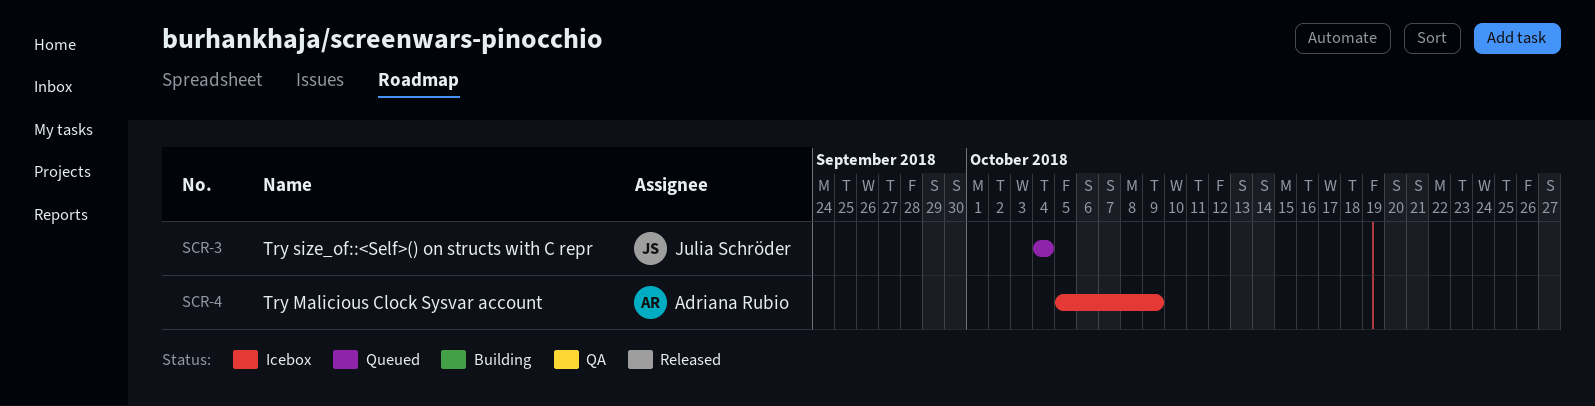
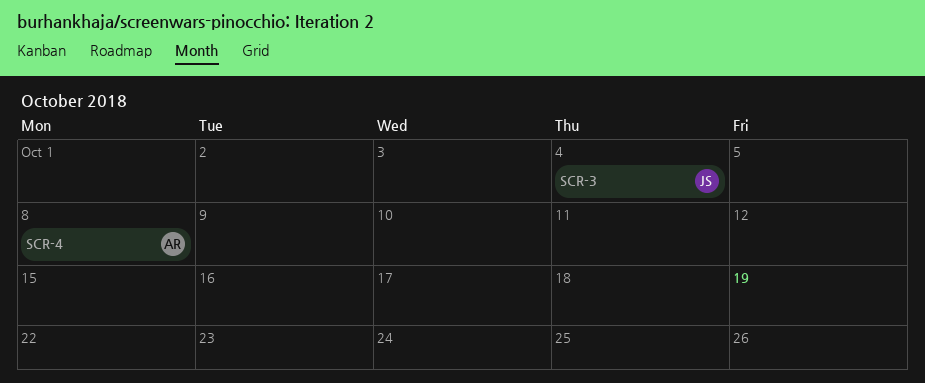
SCR-4, due: Oct 9 -> Oct 8

